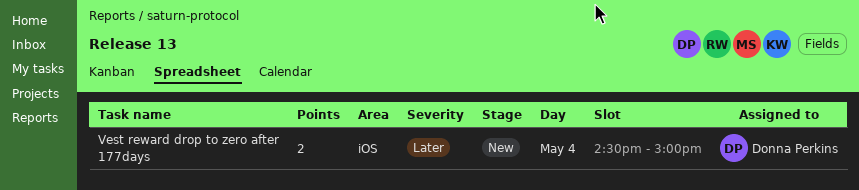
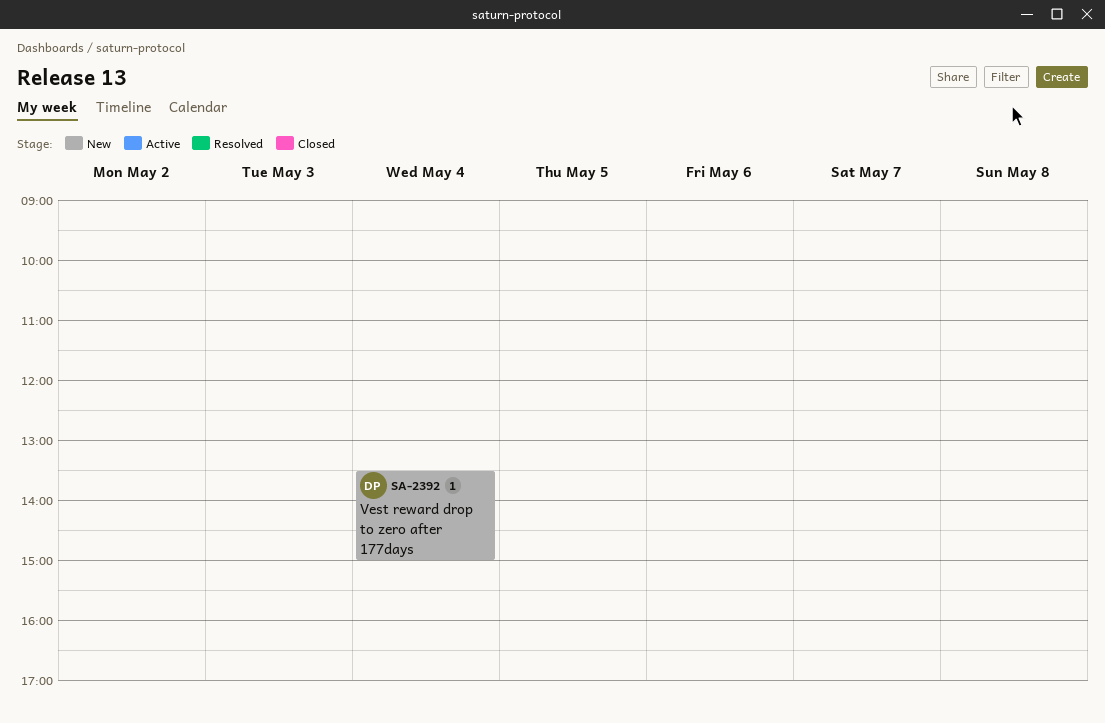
Vest reward drop to zero after 177days, estimate: 2 -> 1
Vest reward drop to zero after 177days, begins: 14:30 -> 13:30

